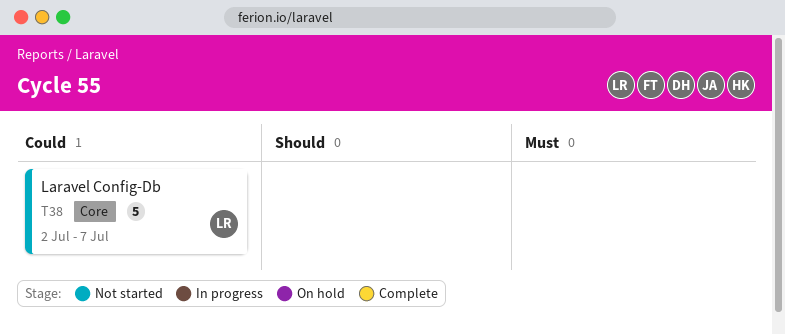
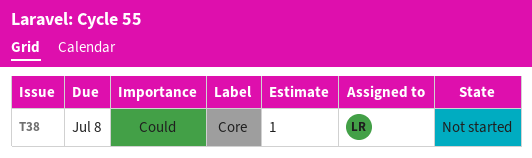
T38, estimate: 5 -> 1
T38, due: Jul 7 -> Jul 8

